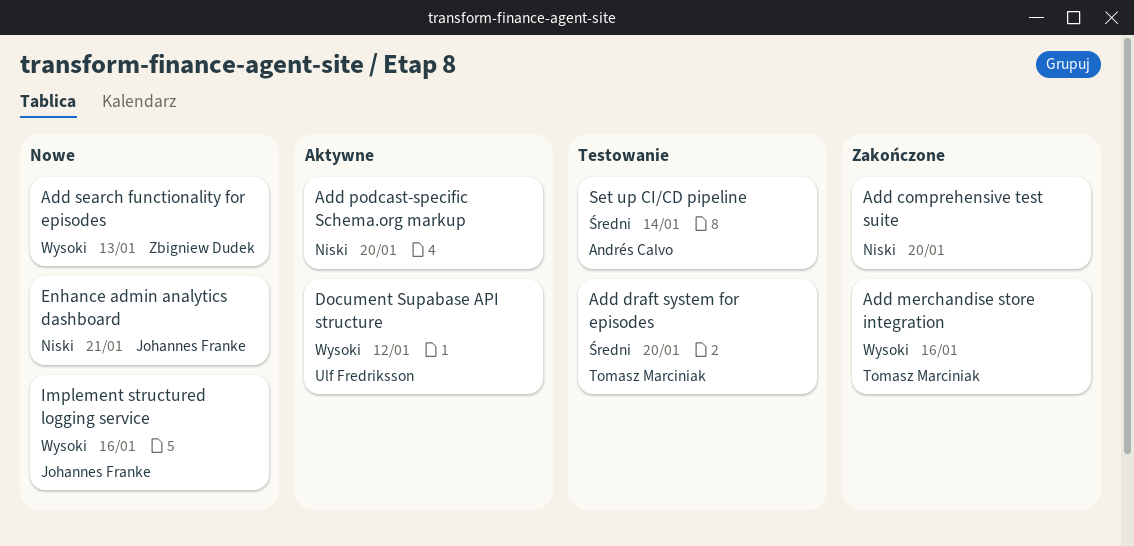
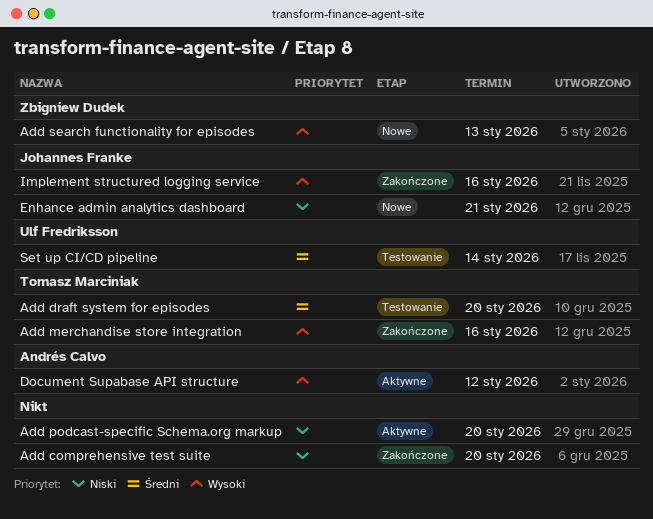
Document Supabase API structure, owner: Ulf Fredriksson -> Andrés Calvo
Implement structured logging service, status: Nowe -> Zakończone
Set up CI/CD pipeline, owner: Andrés Calvo -> Ulf Fredriksson

